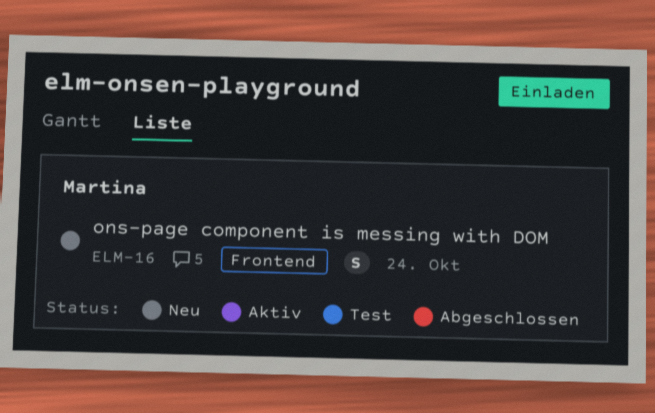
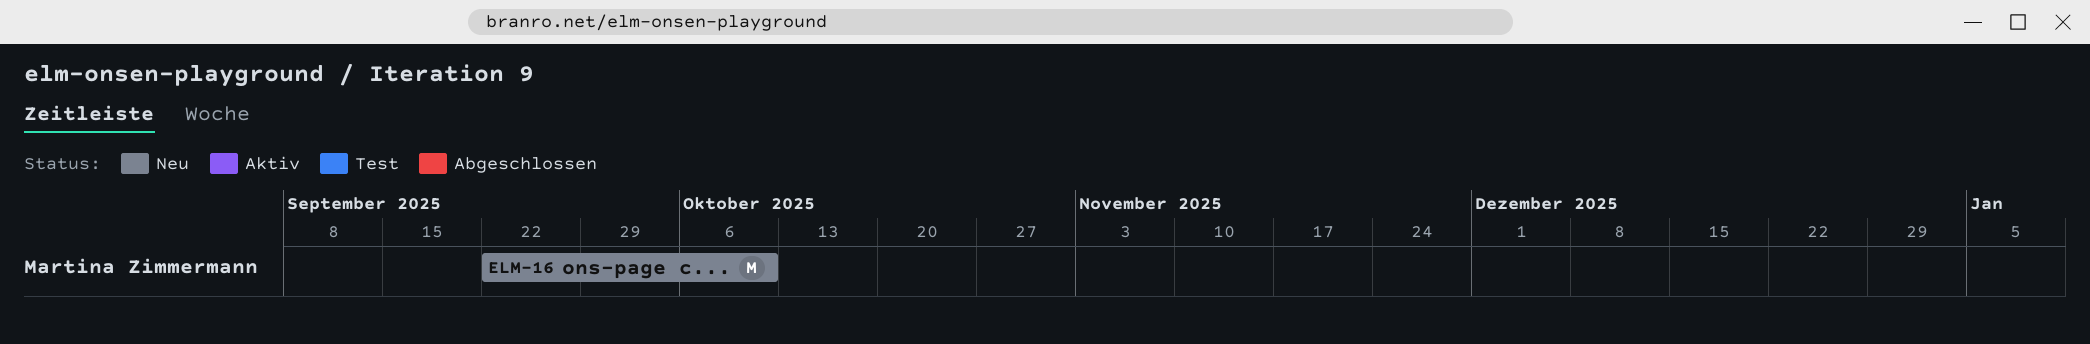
ELM-16, estimate: S -> M
ELM-16, due: Oct 24 -> Oct 10

